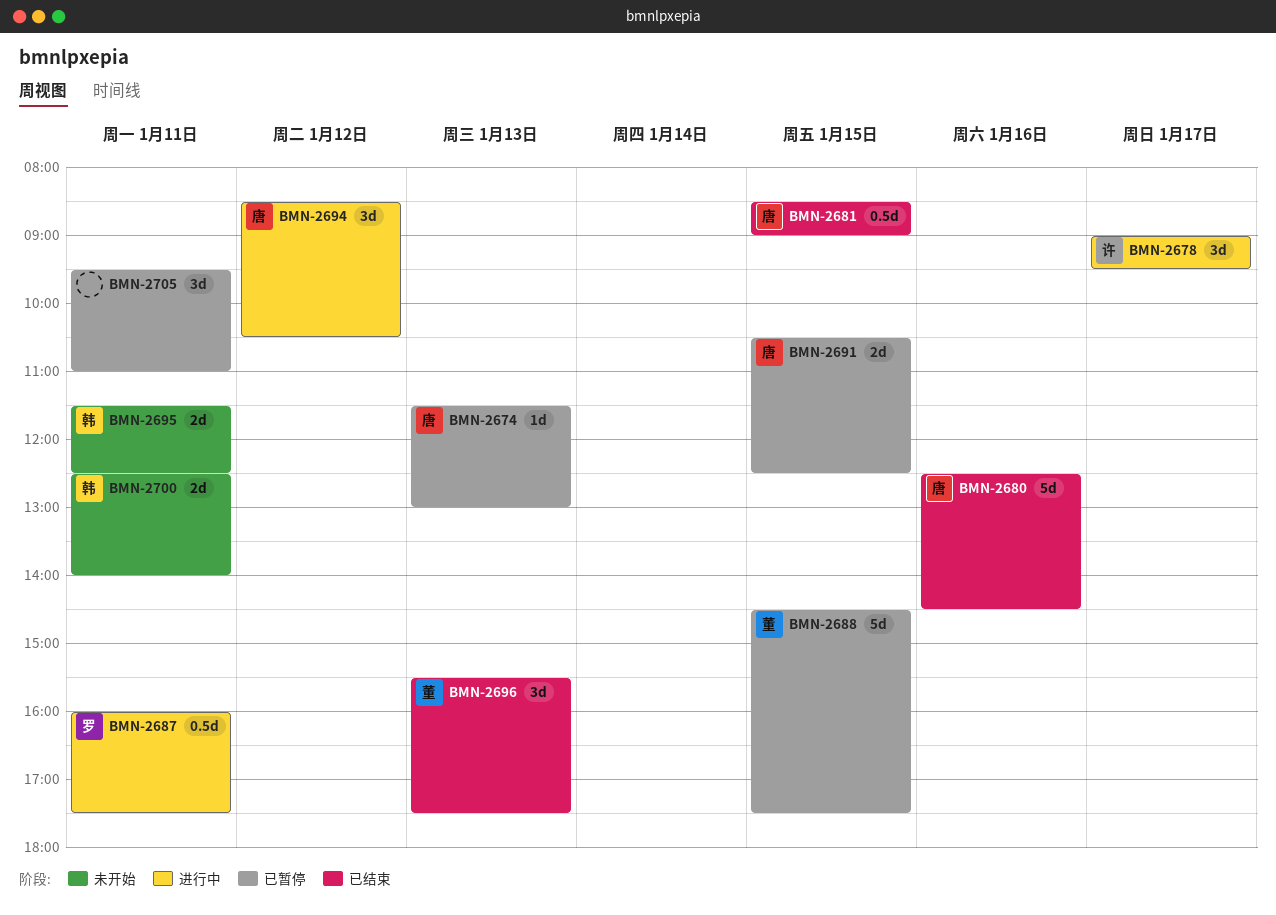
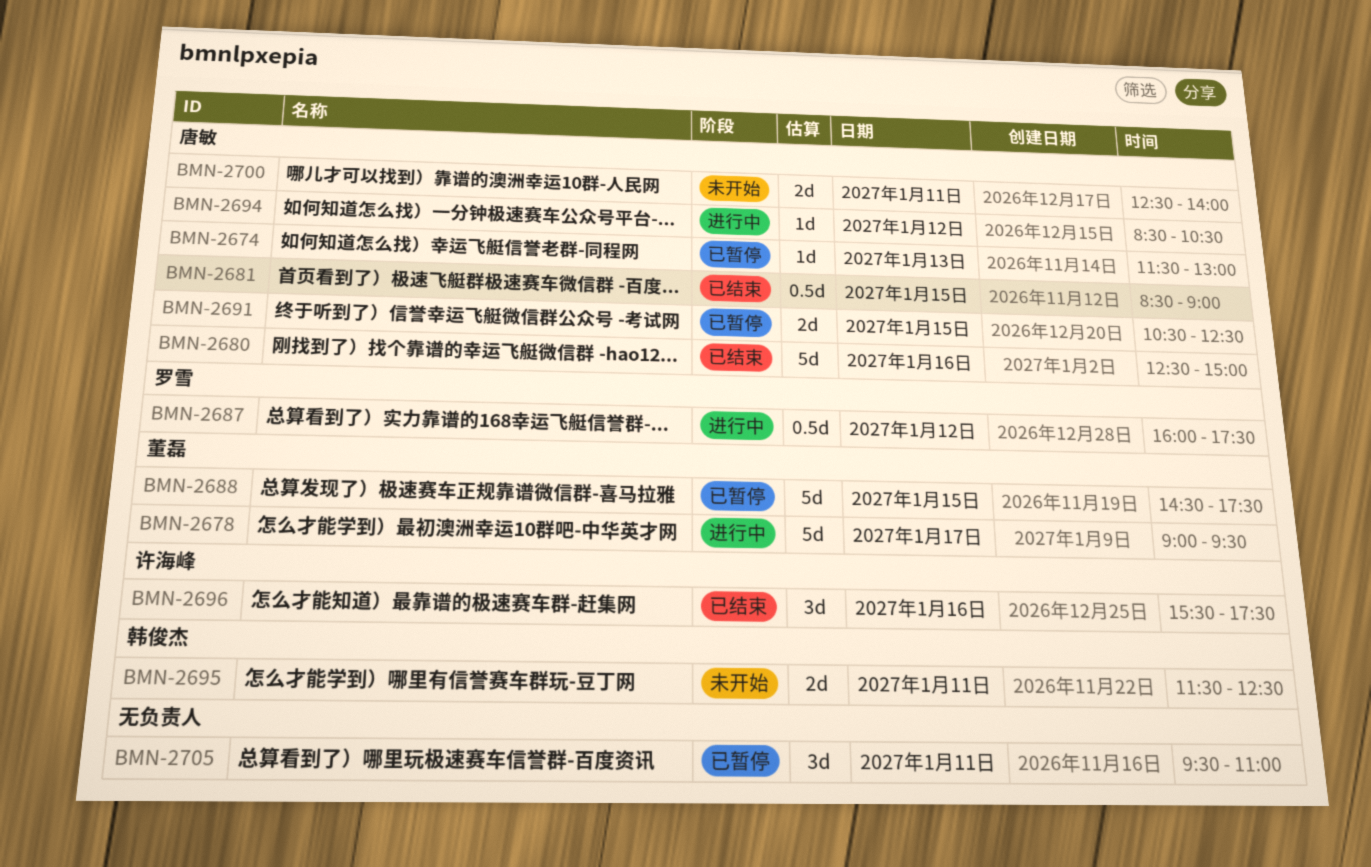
BMN-2678, owner: 许海峰 -> 董磊
BMN-2678, estimate: 3d -> 5d
BMN-2680, ends: 14:30 -> 15:00
BMN-2687, day: Jan 11 -> Jan 12
BMN-2694, estimate: 3d -> 1d
BMN-2696, owner: 董磊 -> 许海峰
BMN-2696, day: Jan 13 -> Jan 16
BMN-2700, owner: 韩俊杰 -> 唐敏

